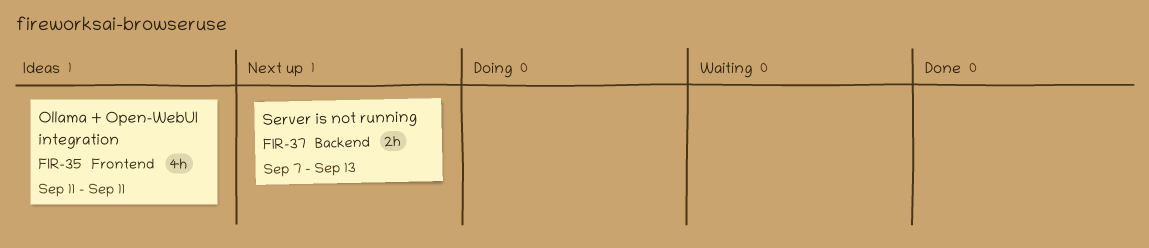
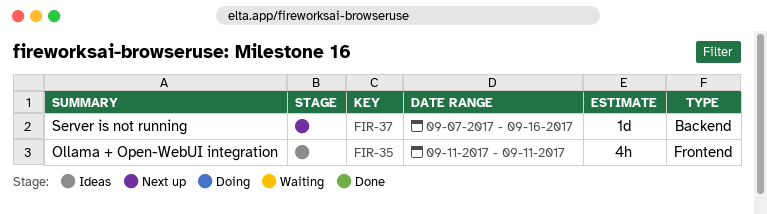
FIR-37, estimate: 2h -> 1d
FIR-37, due: Sep 13 -> Sep 16

